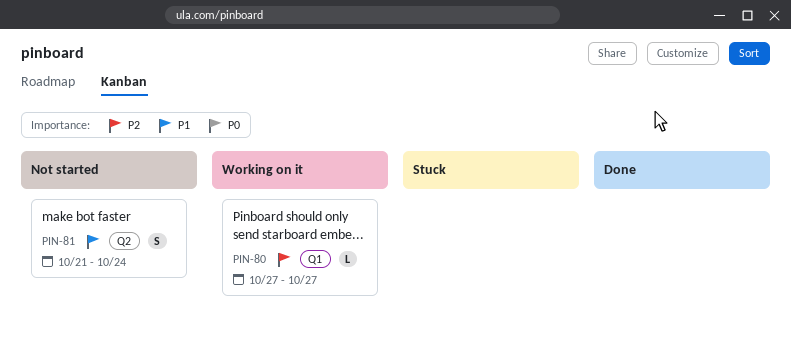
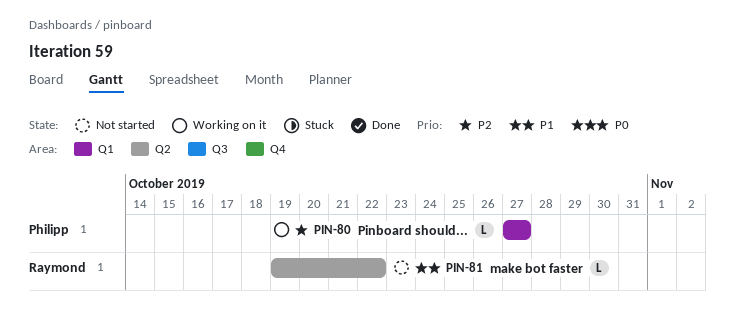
PIN-81, estimate: S -> L
PIN-81, start: Oct 21 -> Oct 19
PIN-81, due: Oct 24 -> Oct 22

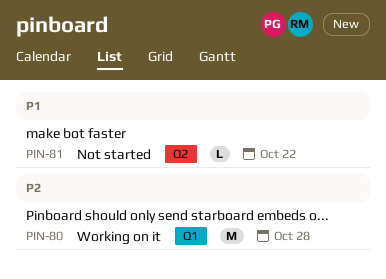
PIN-80, estimate: L -> M
PIN-80, due: Oct 27 -> Oct 28

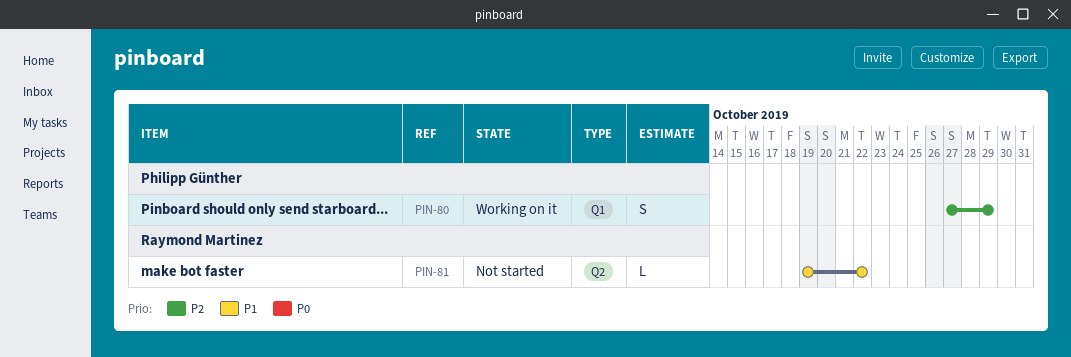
PIN-80, estimate: M -> S
PIN-80, due: Oct 28 -> Oct 29

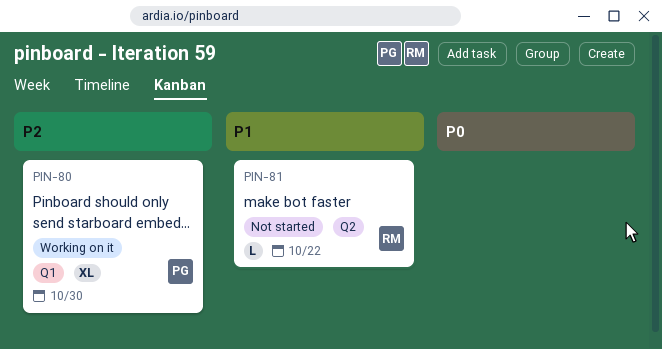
PIN-80, estimate: S -> XL
PIN-80, due: Oct 29 -> Oct 30

